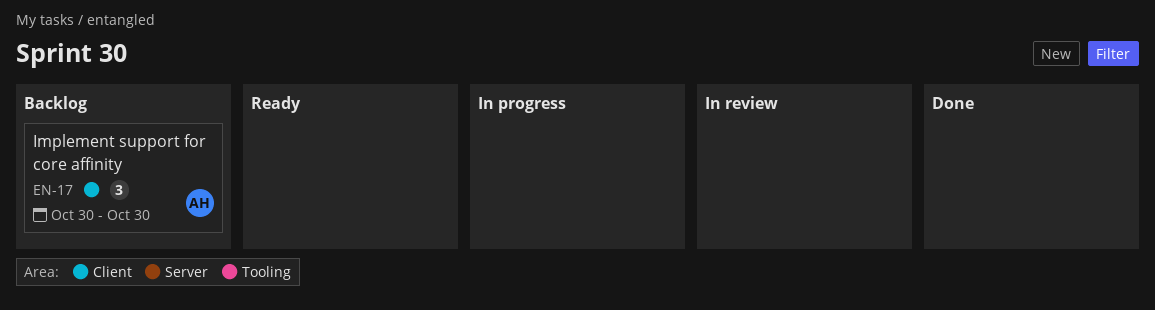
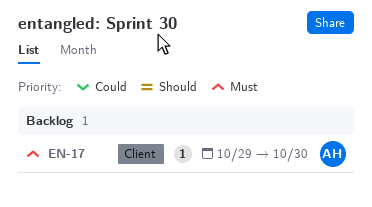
EN-17, estimate: 3 -> 1
EN-17, start: Oct 30 -> Oct 29

